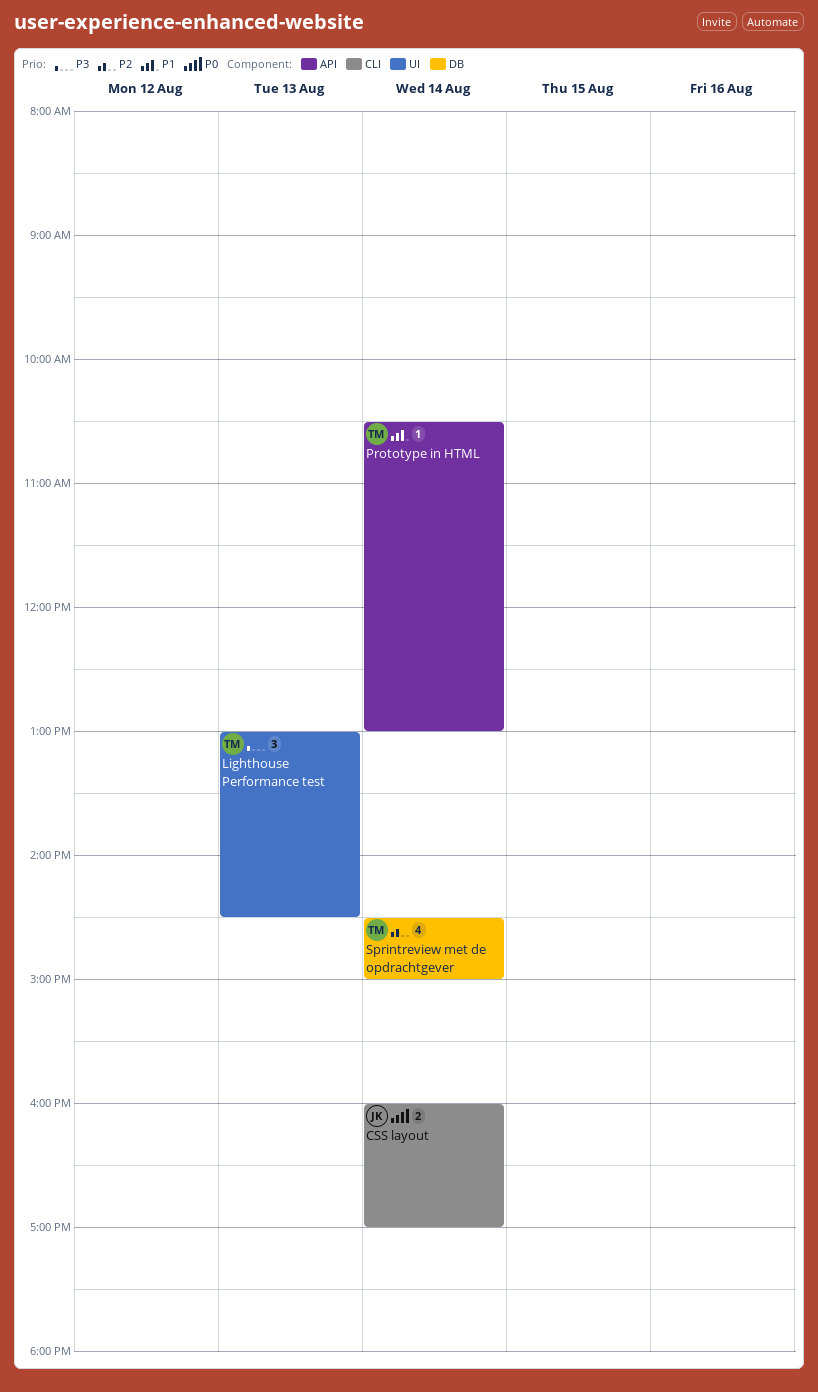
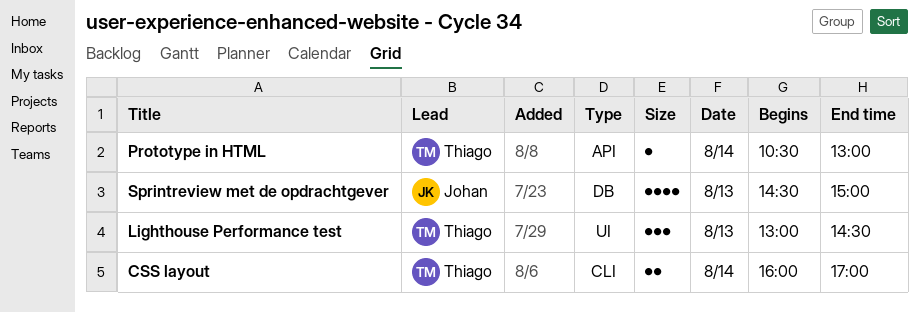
CSS layout, owner: Johan -> Thiago
Sprintreview met de opdrachtgever, owner: Thiago -> Johan
Sprintreview met de opdrachtgever, day: Aug 14 -> Aug 13

